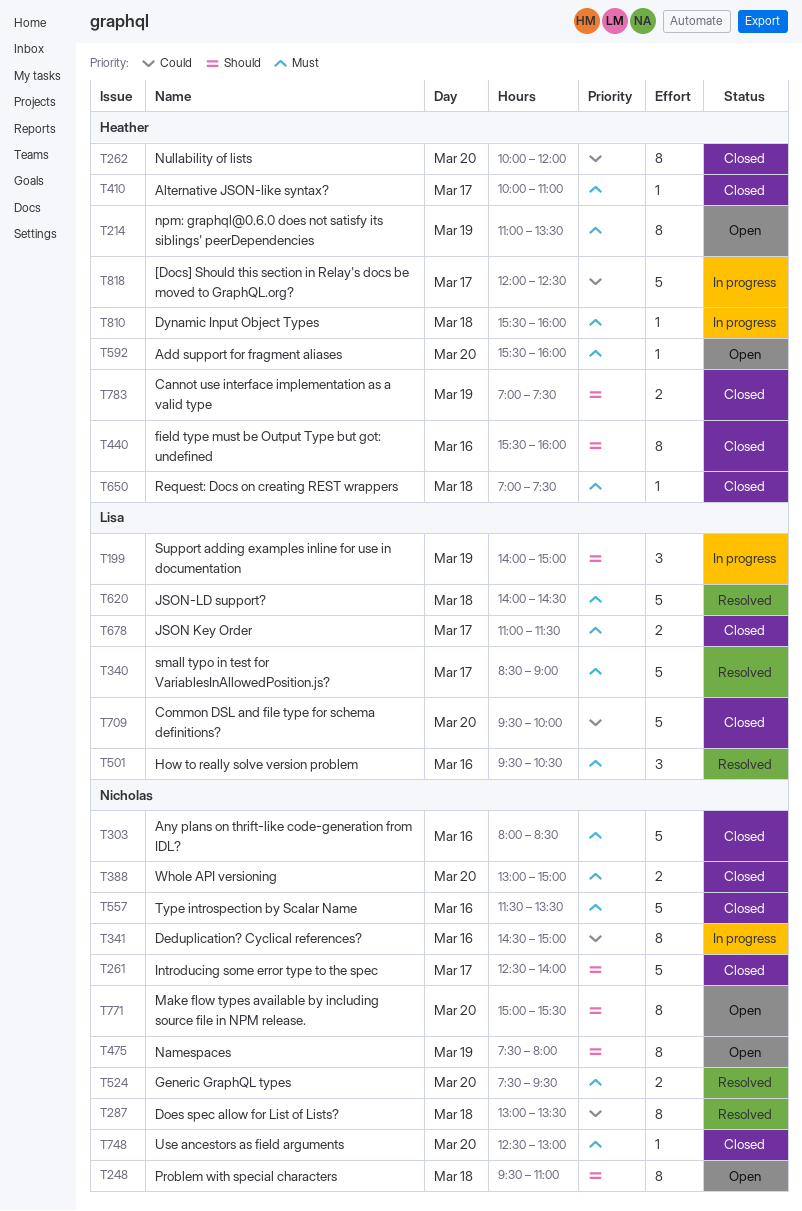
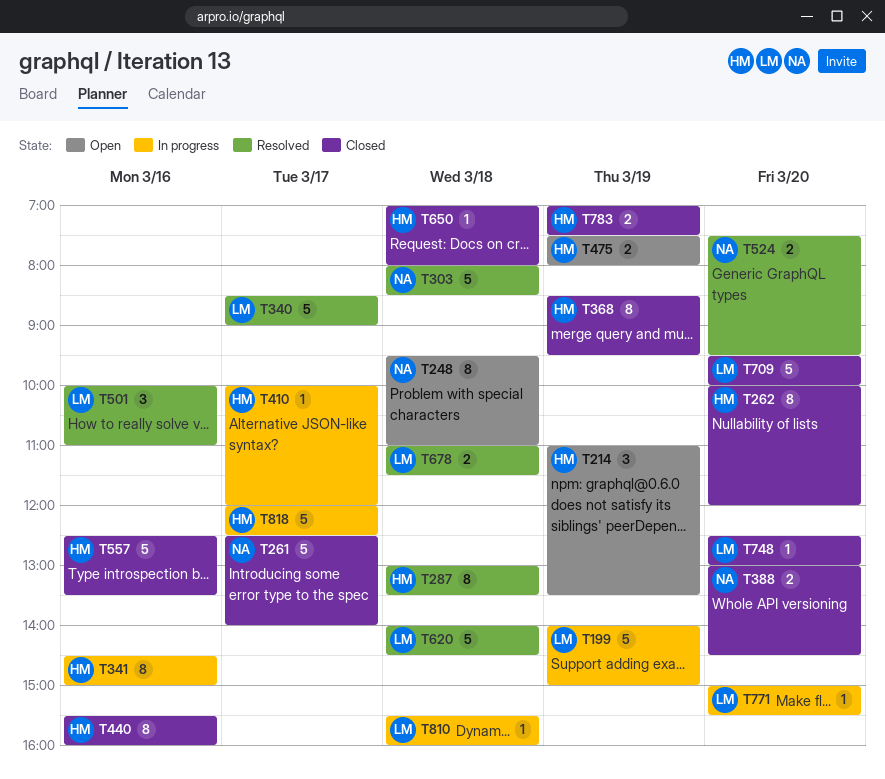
T199, estimate: 3 -> 5
T214, estimate: 8 -> 3
T287, owner: Nicholas -> Heather
T303, status: Closed -> Resolved
T303, day: Mar 16 -> Mar 18
T341, owner: Nicholas -> Heather
T368: none -> present
T388, ends: 15:00 -> 14:30
T410, status: Closed -> In progress
T410, ends: 11:00 -> 12:00
T475, owner: Nicholas -> Heather
T475, estimate: 8 -> 2
T501, begins: 09:30 -> 10:00
T501, ends: 10:30 -> 11:00
T557, owner: Nicholas -> Heather
T557, begins: 11:30 -> 12:30
T592: present -> none
T650, ends: 07:30 -> 08:00
T678, status: Closed -> Resolved
T678, day: Mar 17 -> Mar 18
T748, owner: Nicholas -> Lisa
T771, status: Open -> In progress
T771, owner: Nicholas -> Lisa
T771, estimate: 8 -> 1
T810, owner: Heather -> Lisa

